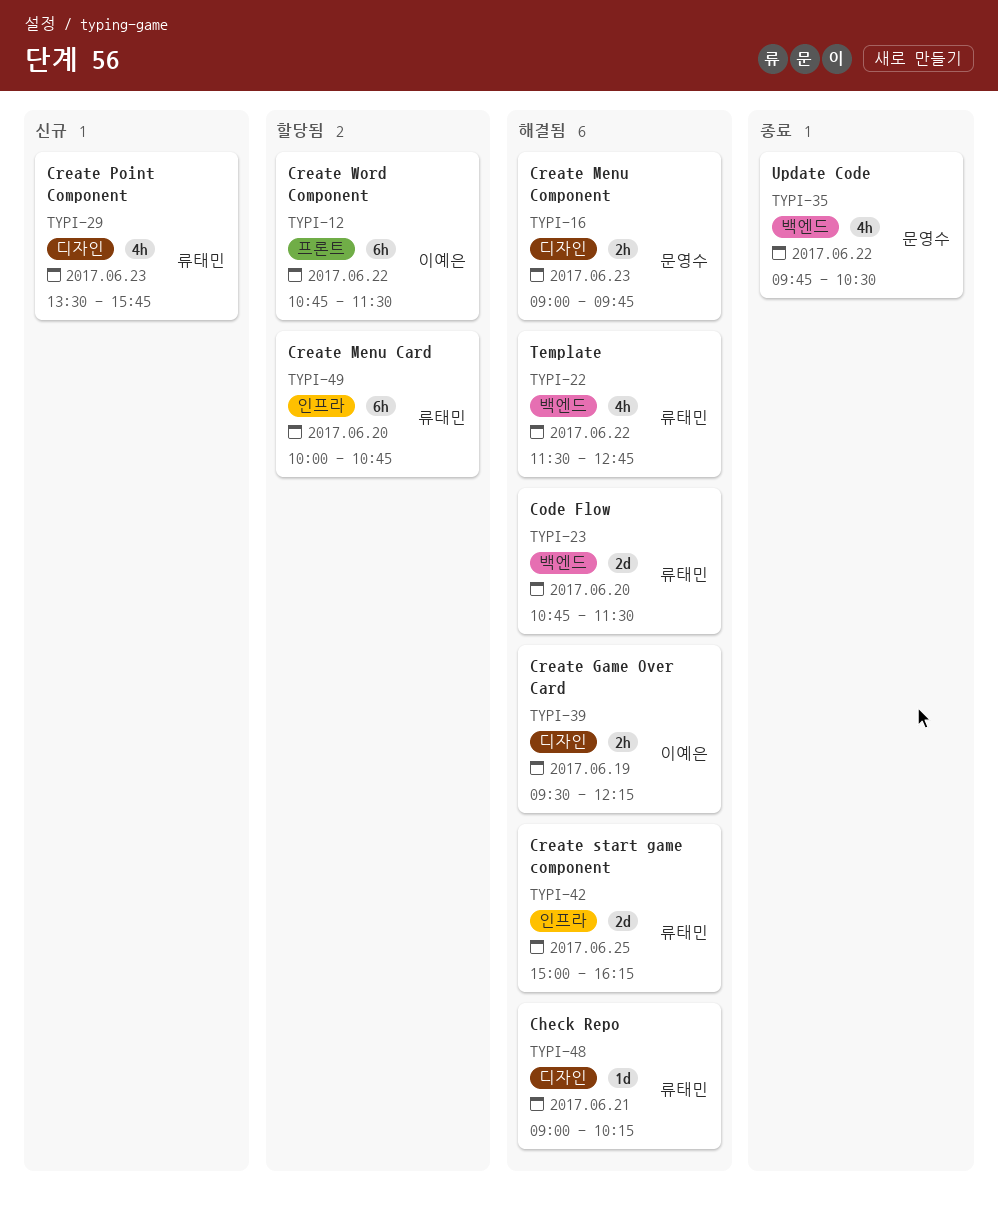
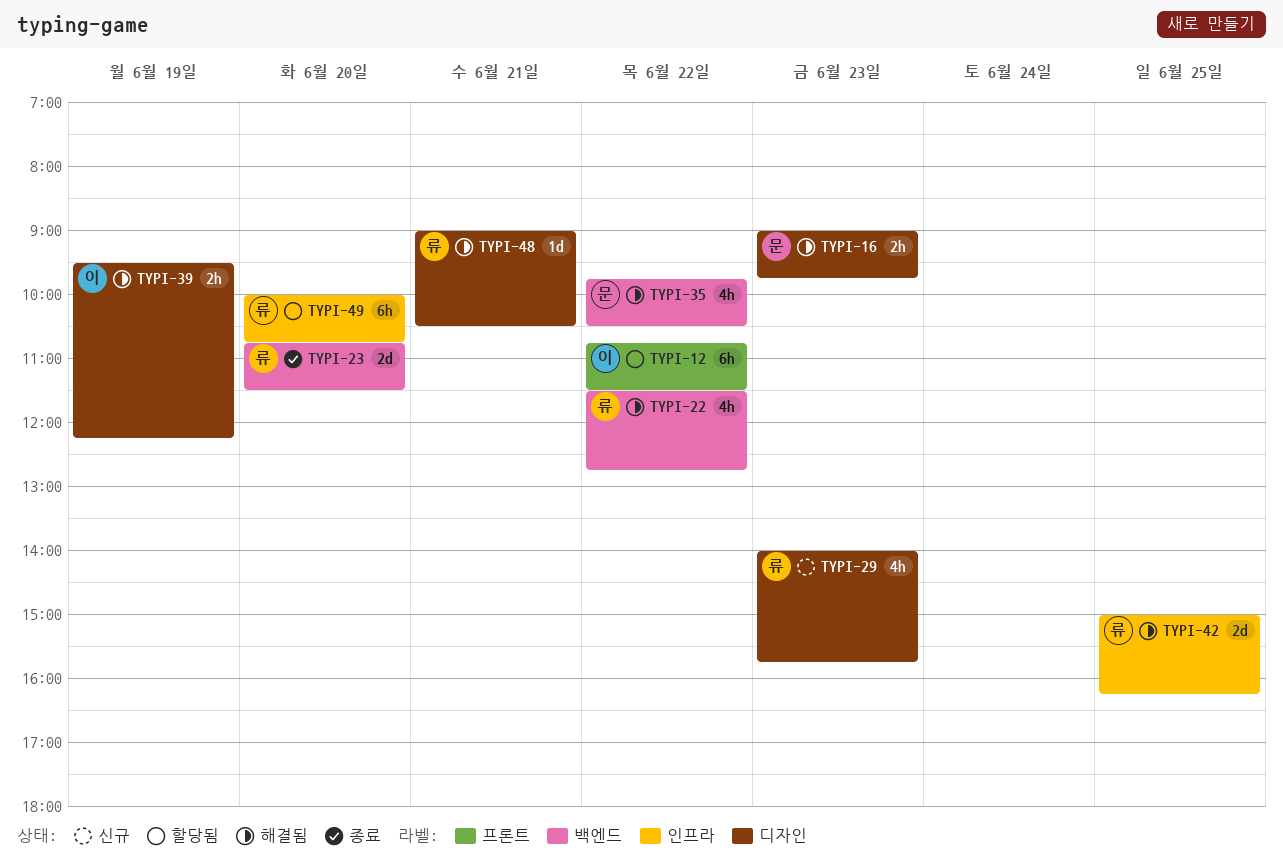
TYPI-23, status: 해결됨 -> 종료
TYPI-29, begins: 13:30 -> 14:00
TYPI-35, status: 종료 -> 해결됨
TYPI-48, ends: 10:15 -> 10:30

